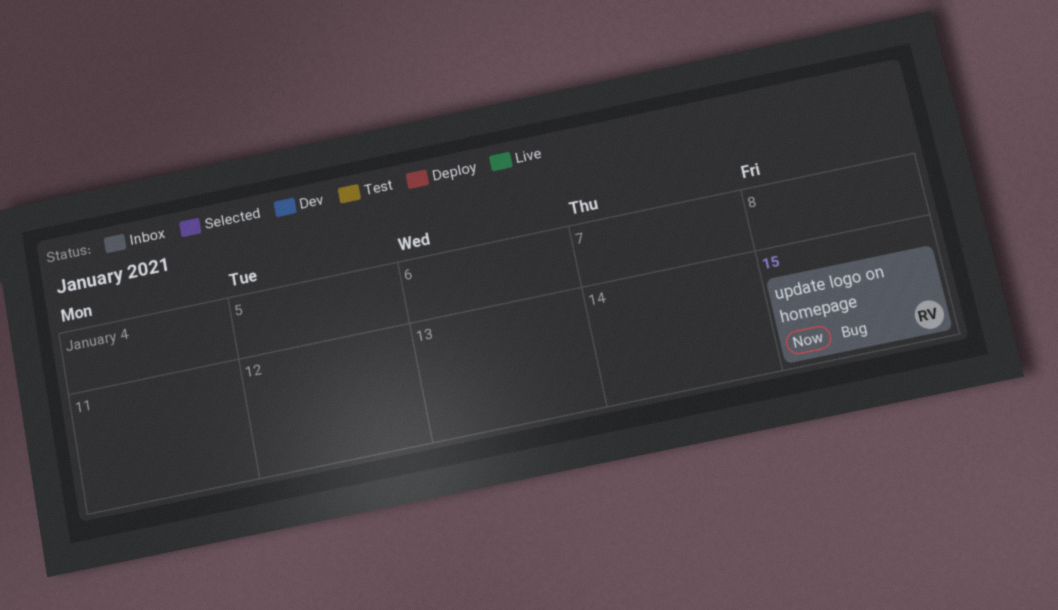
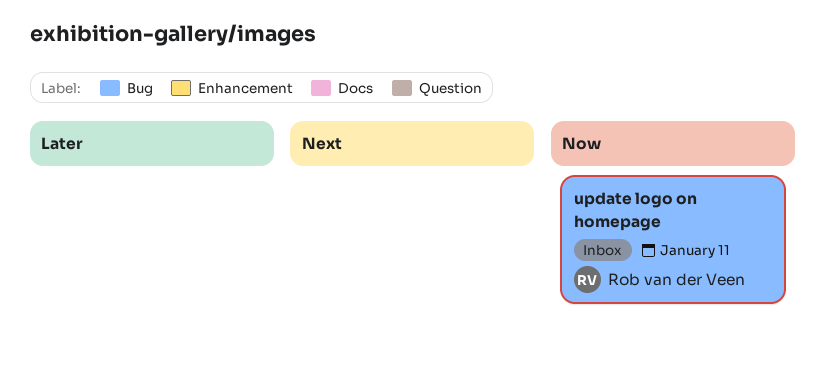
update logo on homepage, due: Jan 15 -> Jan 11

